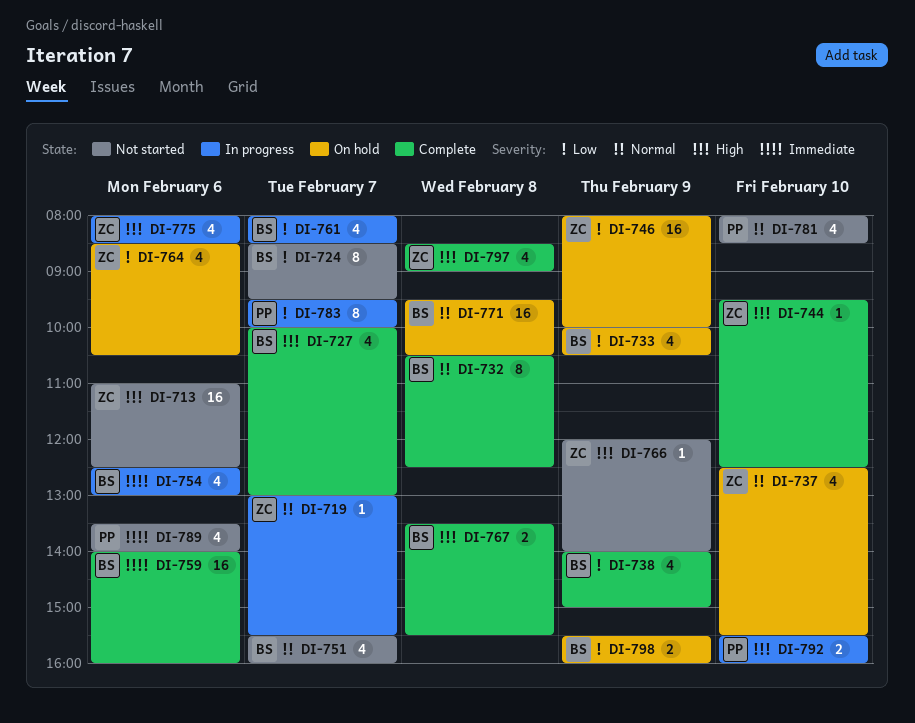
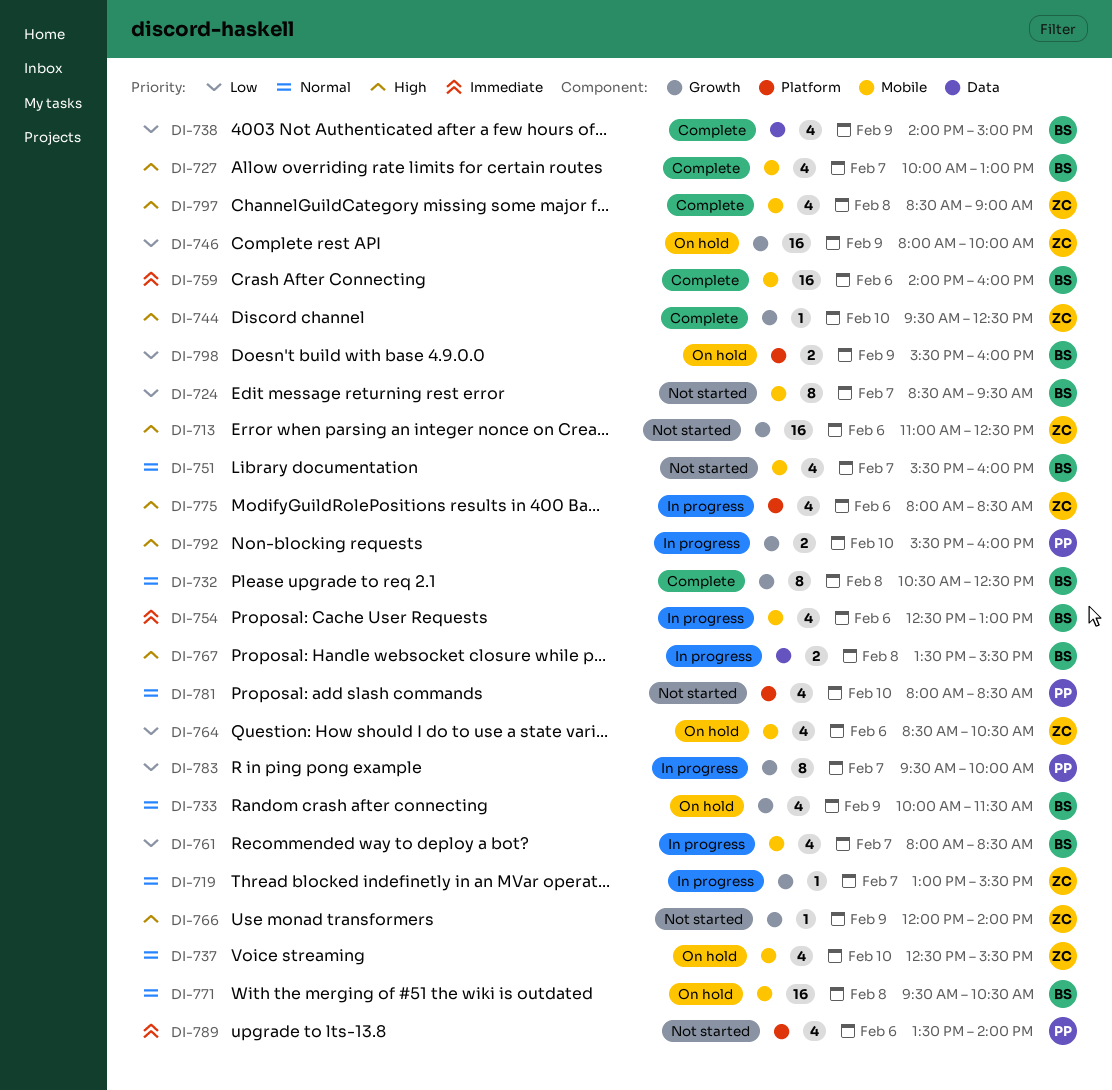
DI-733, priority: Low -> Normal
DI-733, ends: 10:30 -> 11:30
DI-767, status: Complete -> In progress

